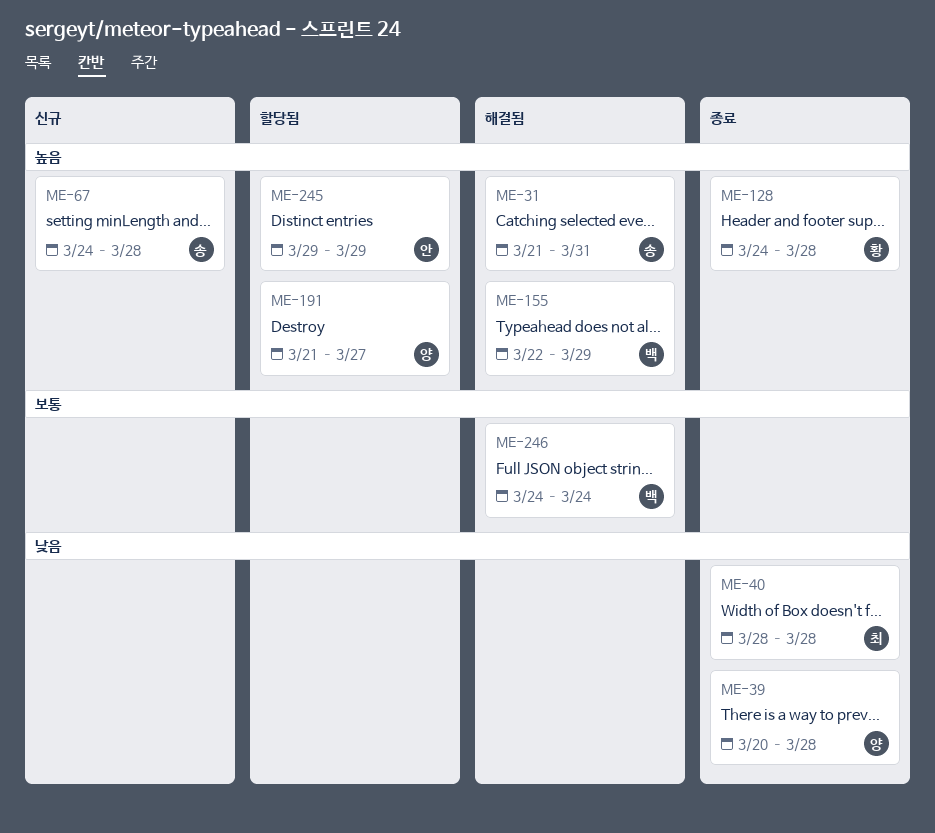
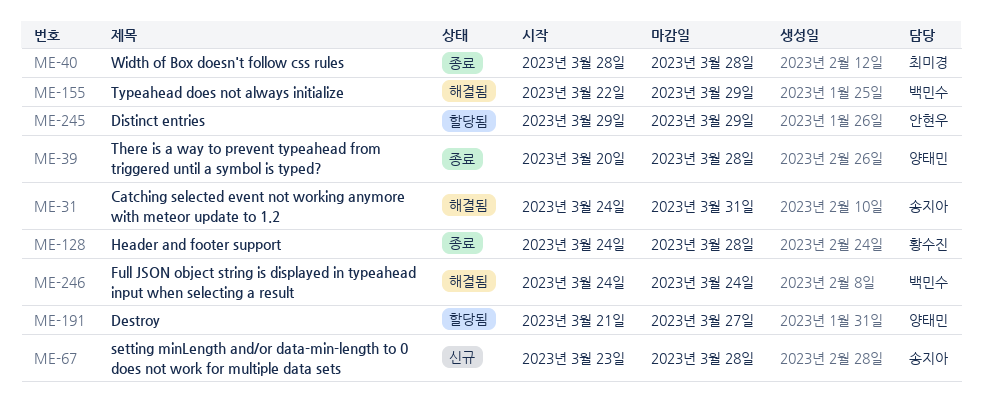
ME-31, start: Mar 21 -> Mar 24
ME-67, start: Mar 24 -> Mar 23

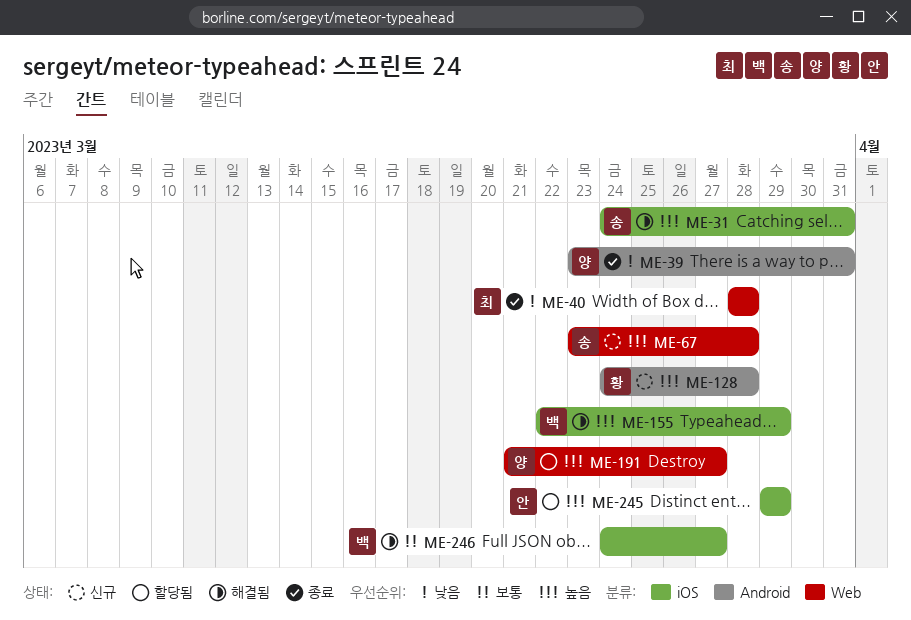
ME-39, start: Mar 20 -> Mar 23
ME-39, due: Mar 28 -> Mar 31
ME-128, status: 종료 -> 신규
ME-246, due: Mar 24 -> Mar 27

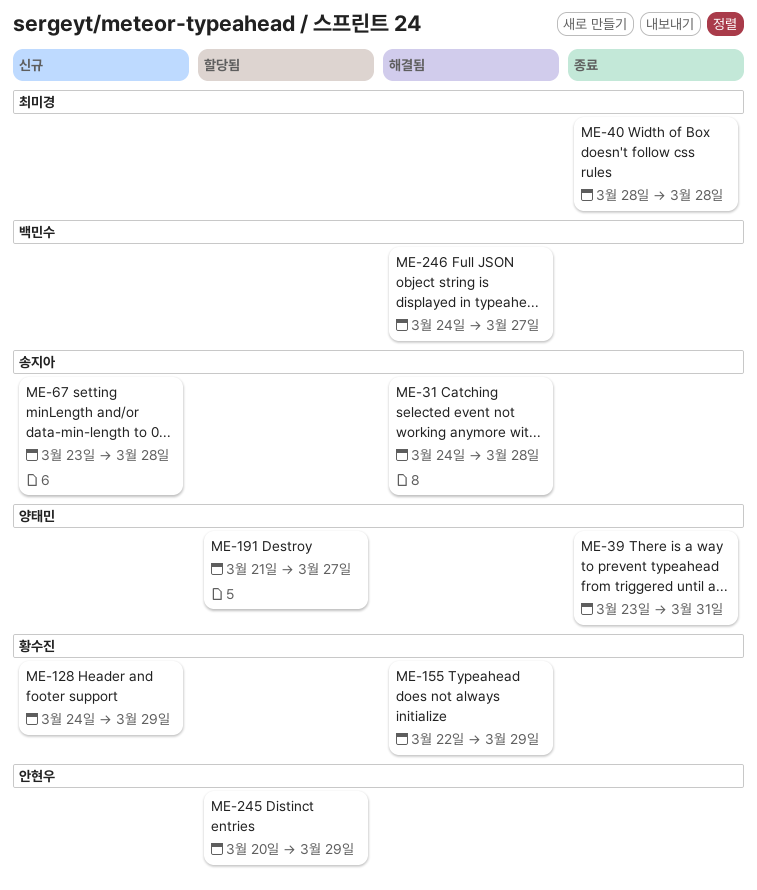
ME-31, due: Mar 31 -> Mar 28
ME-128, due: Mar 28 -> Mar 29
ME-155, owner: 백민수 -> 황수진
ME-245, start: Mar 29 -> Mar 20

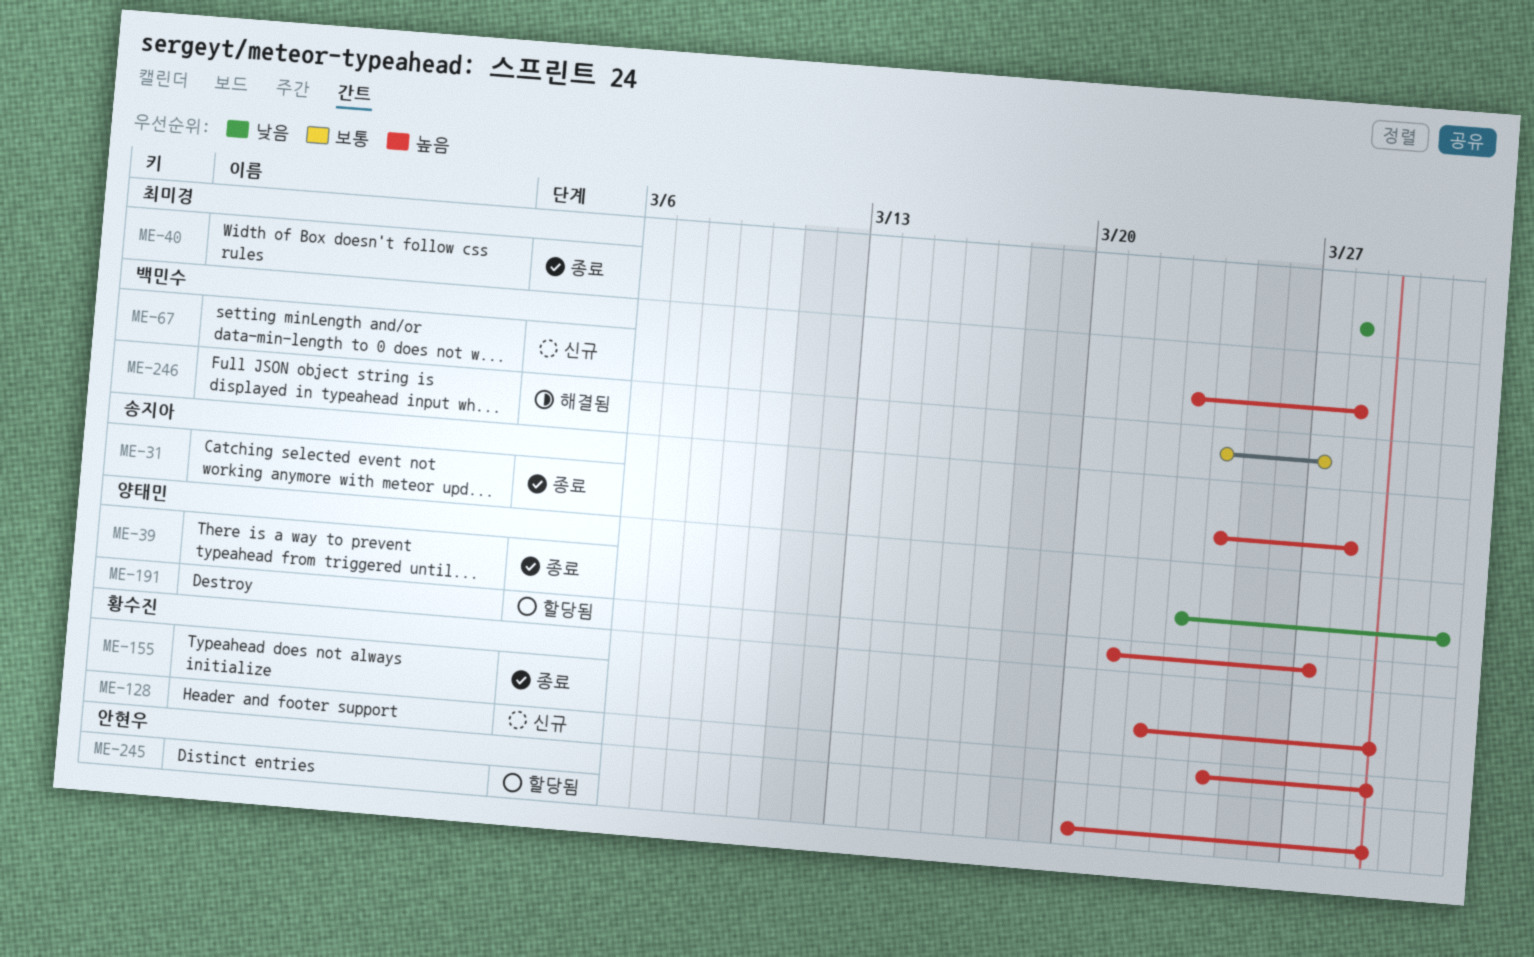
ME-31, status: 해결됨 -> 종료
ME-67, owner: 송지아 -> 백민수
ME-155, status: 해결됨 -> 종료

